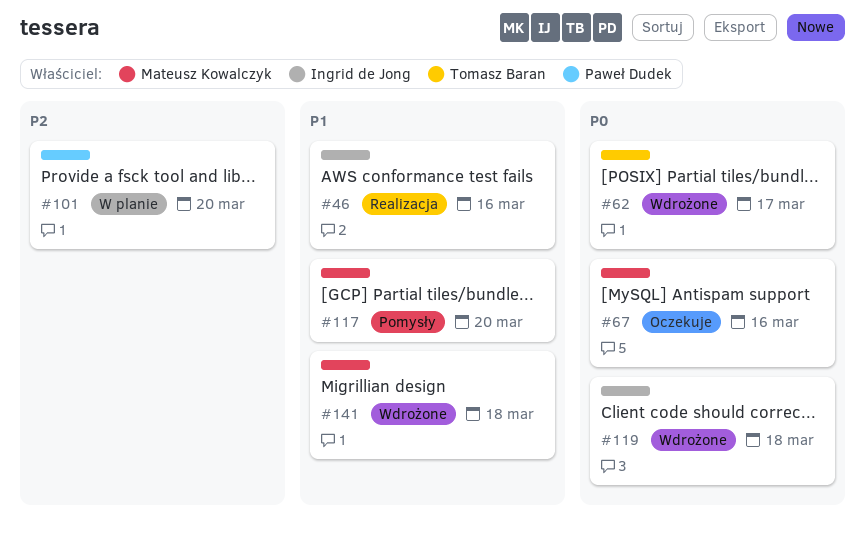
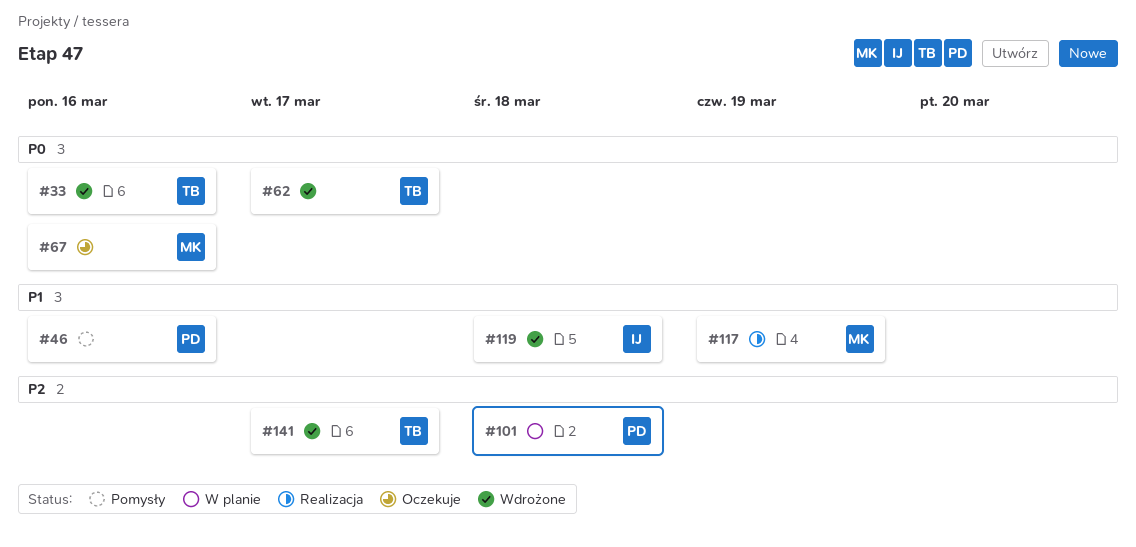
#33: none -> present
#46, status: Realizacja -> Pomysły
#46, owner: Ingrid de Jong -> Paweł Dudek
#101, due: Mar 20 -> Mar 18
#117, status: Pomysły -> Realizacja
#117, due: Mar 20 -> Mar 19
#119, priority: P0 -> P1
#141, owner: Mateusz Kowalczyk -> Tomasz Baran
#141, priority: P1 -> P2
#141, due: Mar 18 -> Mar 17

